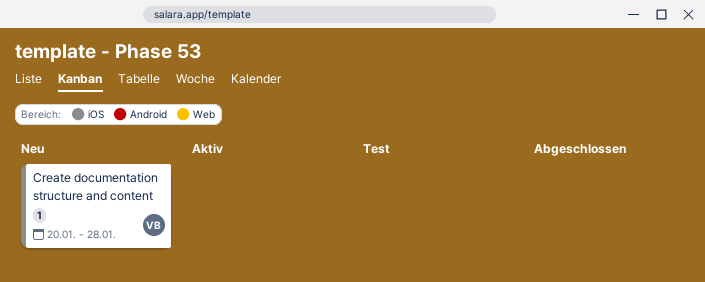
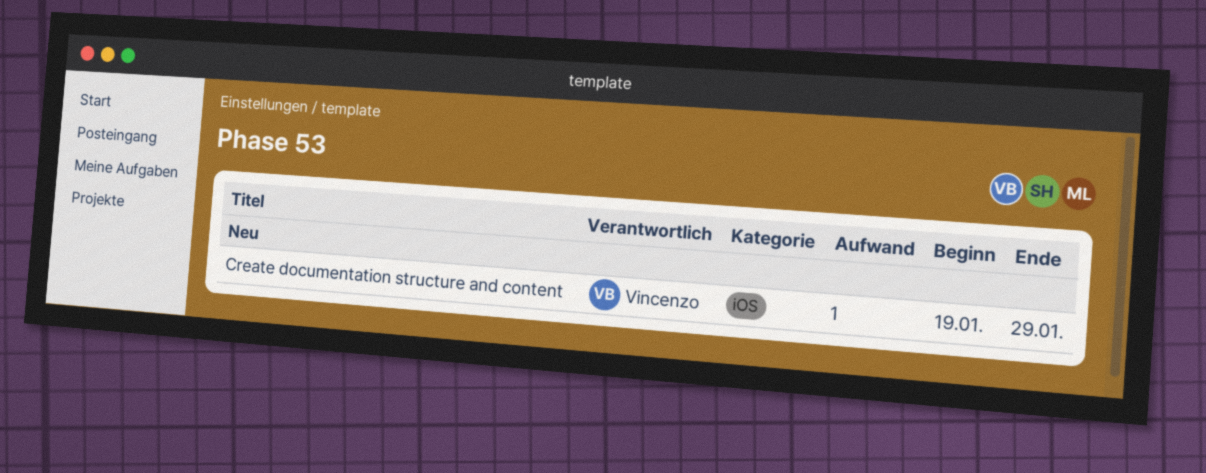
Create documentation structure and content, start: Jan 20 -> Jan 19
Create documentation structure and content, due: Jan 28 -> Jan 29

